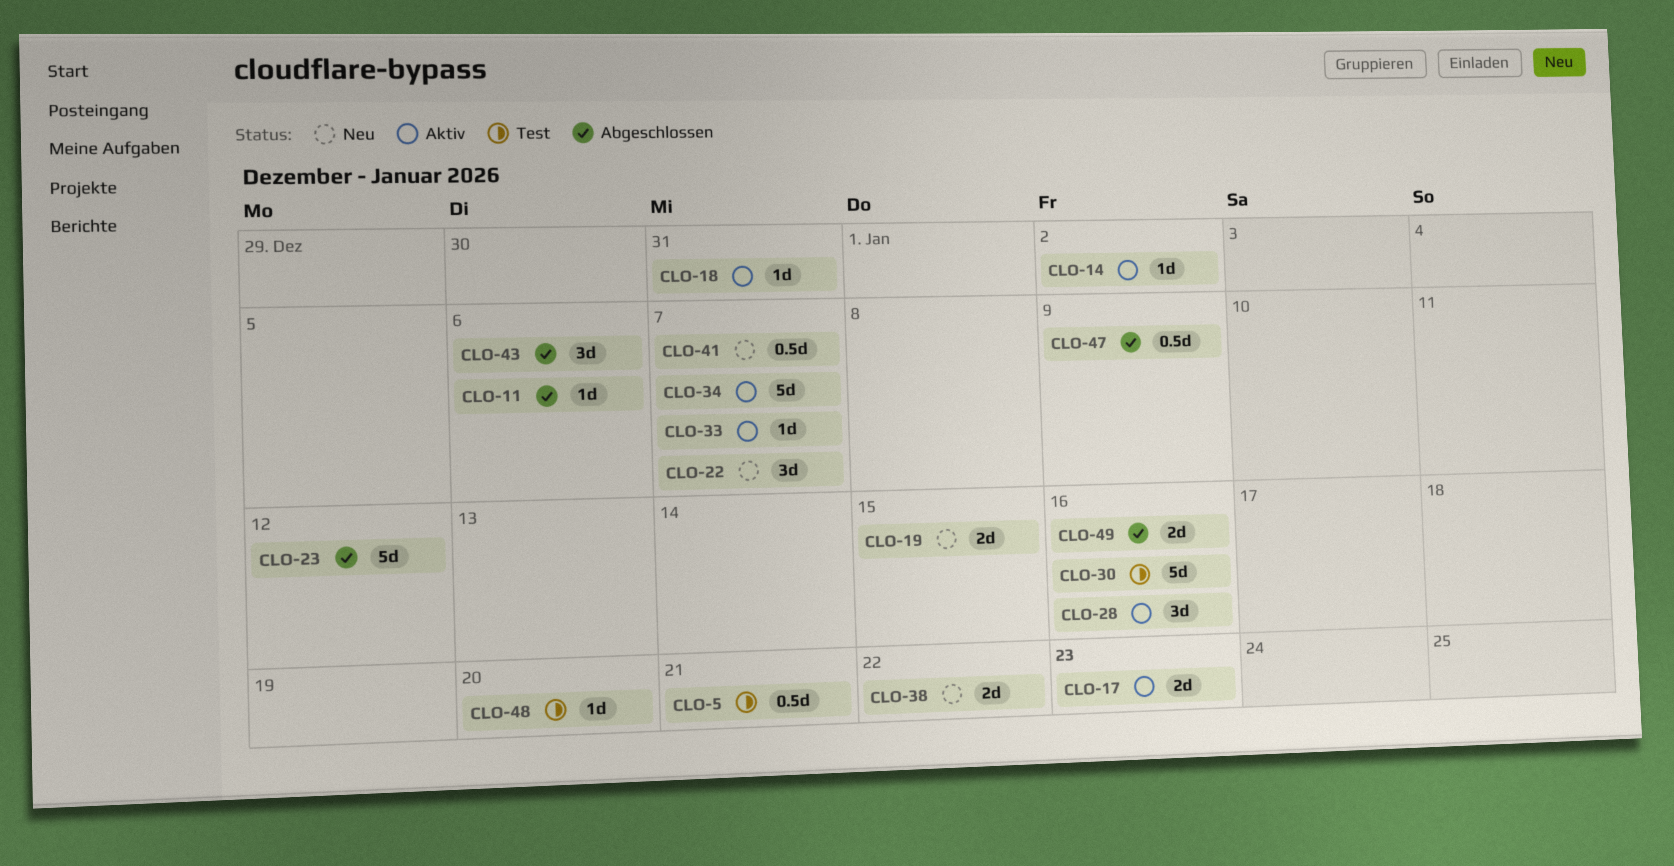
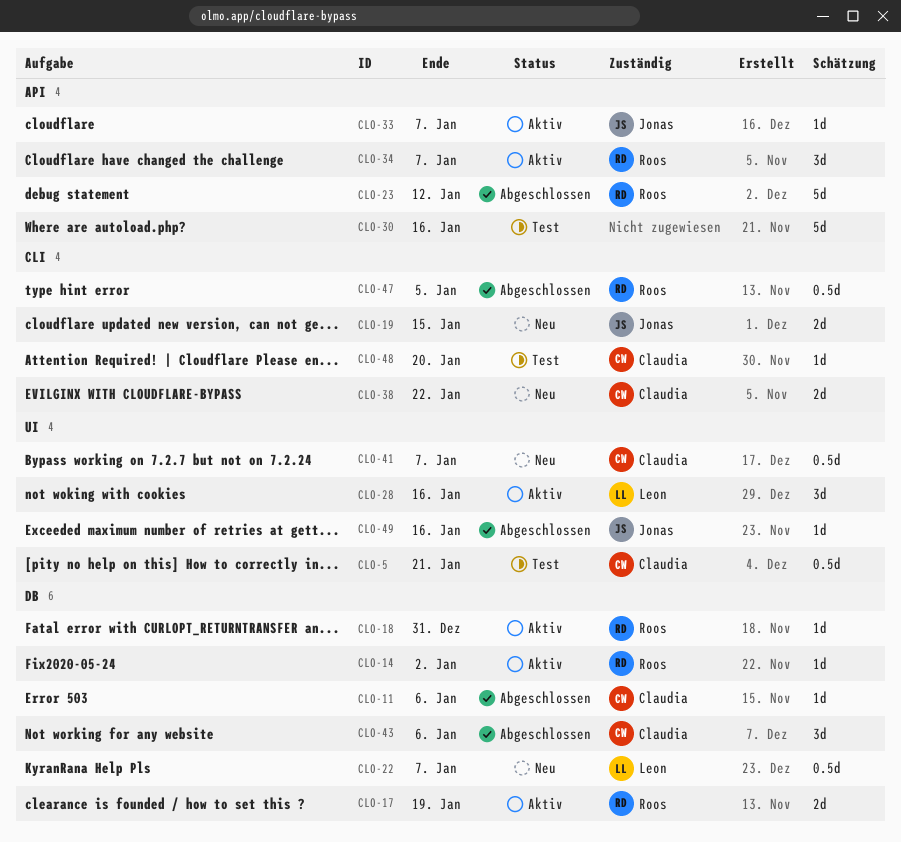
CLO-17, due: Jan 23 -> Jan 19
CLO-22, estimate: 3d -> 0.5d
CLO-34, estimate: 5d -> 3d
CLO-47, due: Jan 9 -> Jan 5
CLO-49, estimate: 2d -> 1d

